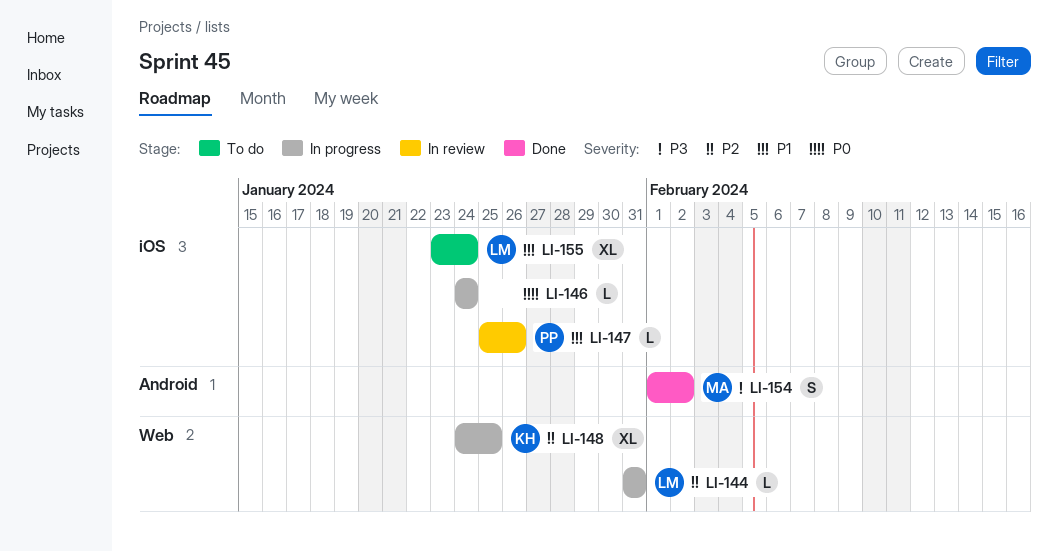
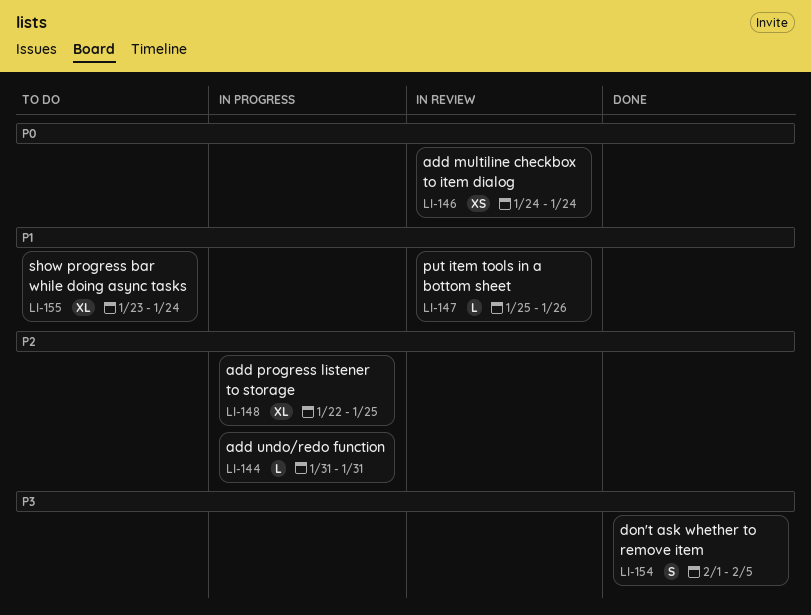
LI-146, status: In progress -> In review
LI-146, estimate: L -> XS
LI-148, start: Jan 24 -> Jan 22
LI-154, due: Feb 2 -> Feb 5

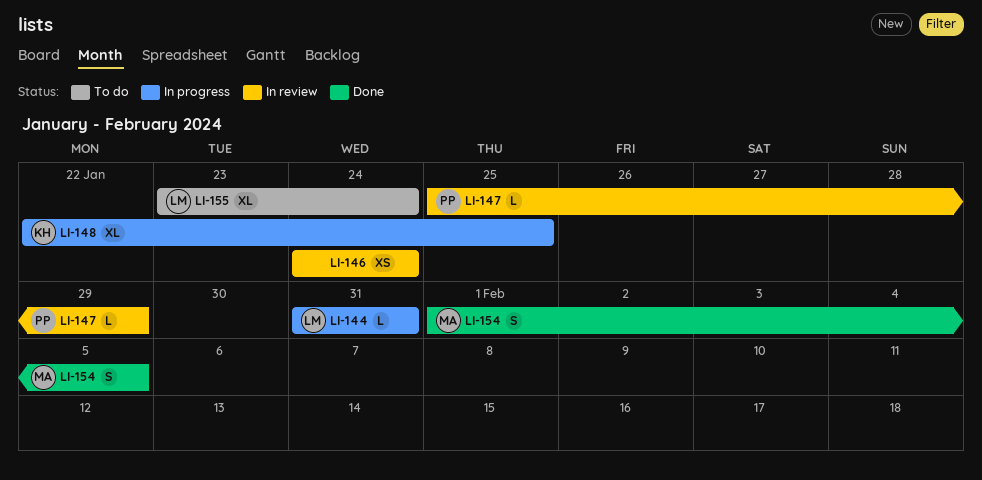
LI-147, due: Jan 26 -> Jan 29

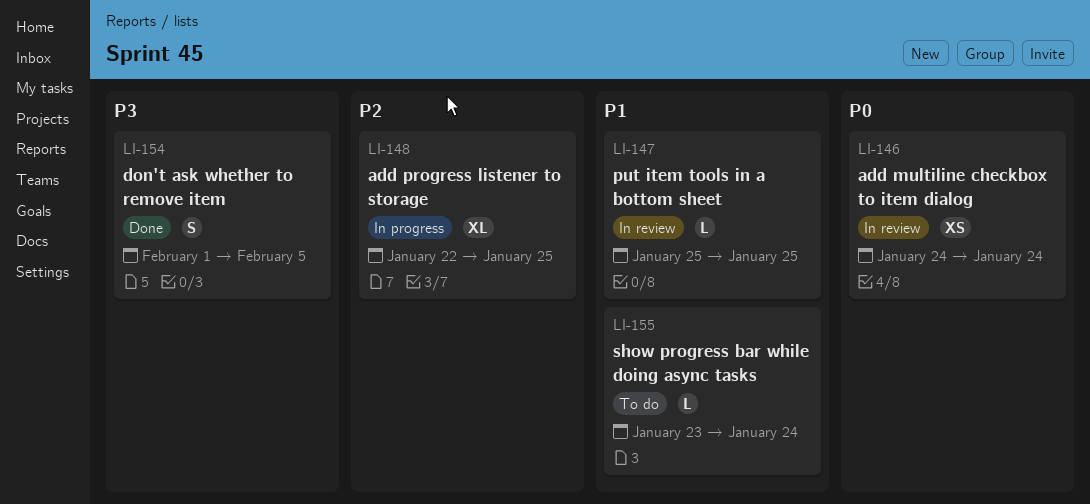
LI-144: present -> none
LI-147, due: Jan 29 -> Jan 25
LI-155, estimate: XL -> L

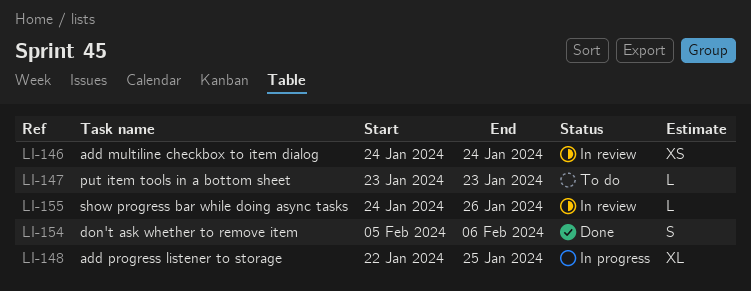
LI-147, status: In review -> To do
LI-147, start: Jan 25 -> Jan 23
LI-147, due: Jan 25 -> Jan 23
LI-154, start: Feb 1 -> Feb 5
LI-154, due: Feb 5 -> Feb 6
LI-155, status: To do -> In review
LI-155, start: Jan 23 -> Jan 24
LI-155, due: Jan 24 -> Jan 26

